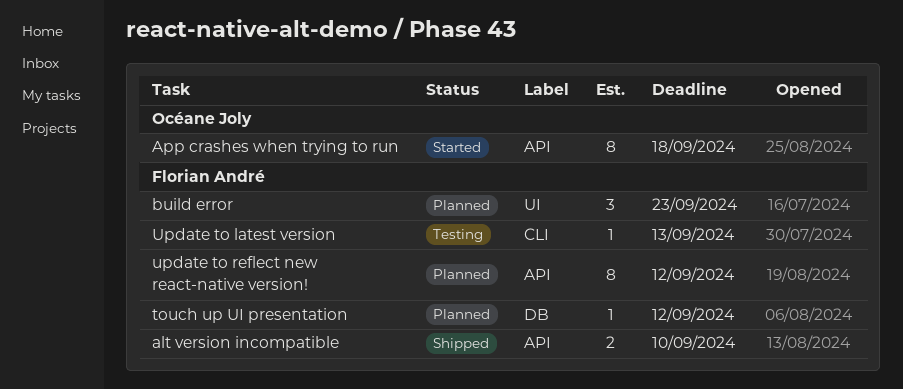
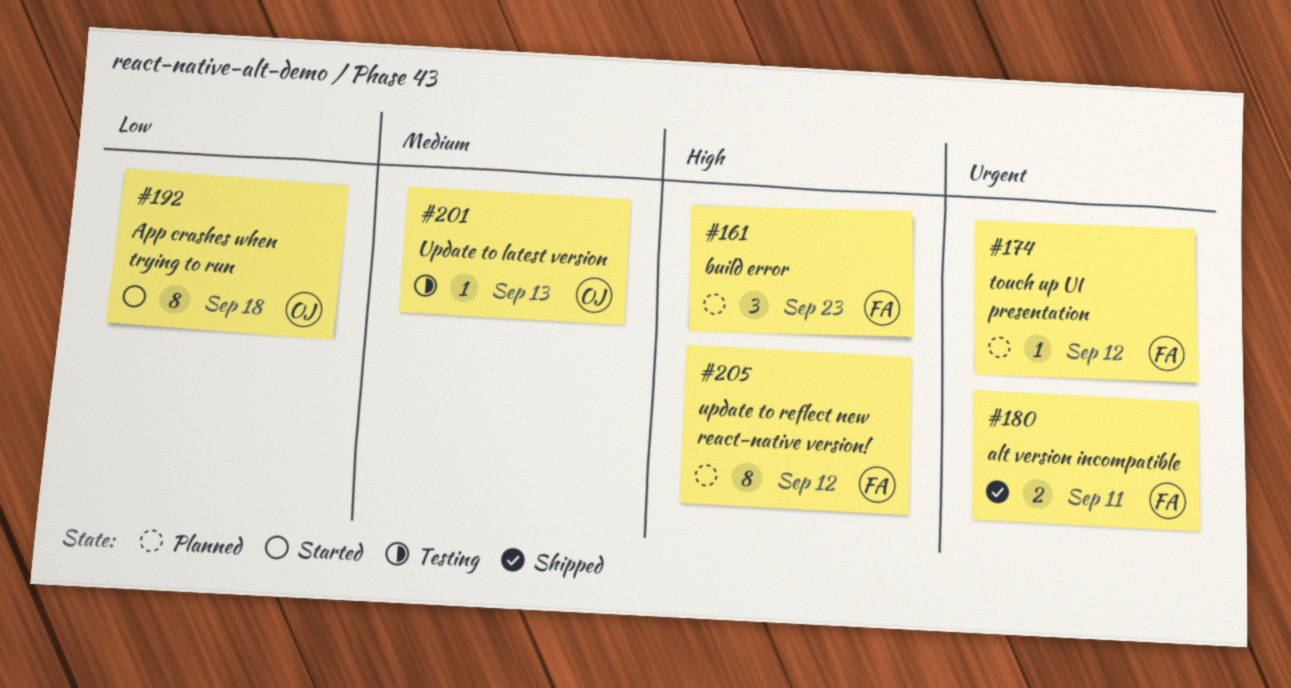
alt version incompatible, due: Sep 10 -> Sep 11
Update to latest version, owner: Florian André -> Océane Joly

